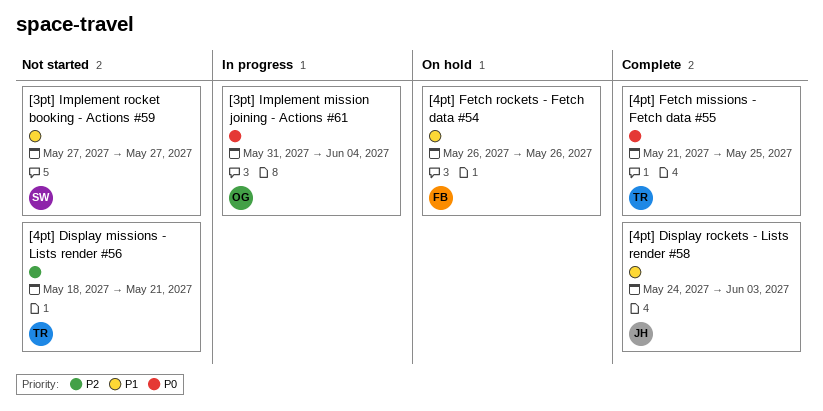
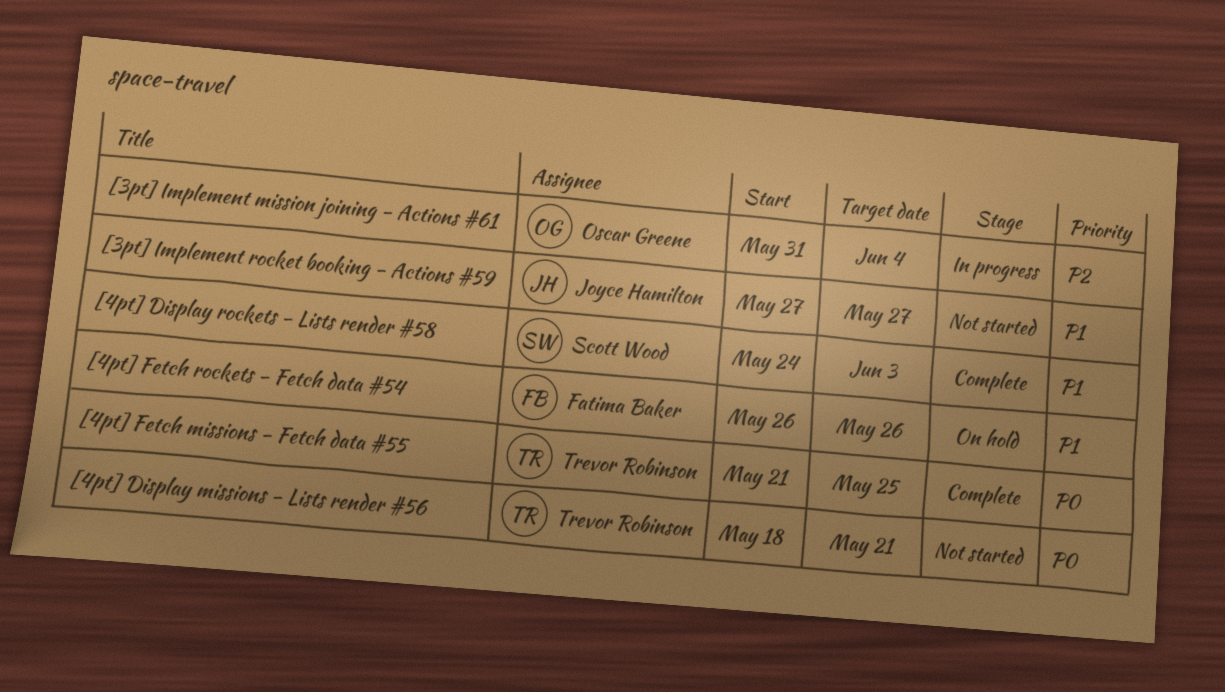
[3pt] Implement mission joining - Actions #61, priority: P0 -> P2
[3pt] Implement rocket booking - Actions #59, owner: Scott Wood -> Joyce Hamilton
[4pt] Display missions - Lists render #56, priority: P2 -> P0
[4pt] Display rockets - Lists render #58, owner: Joyce Hamilton -> Scott Wood

